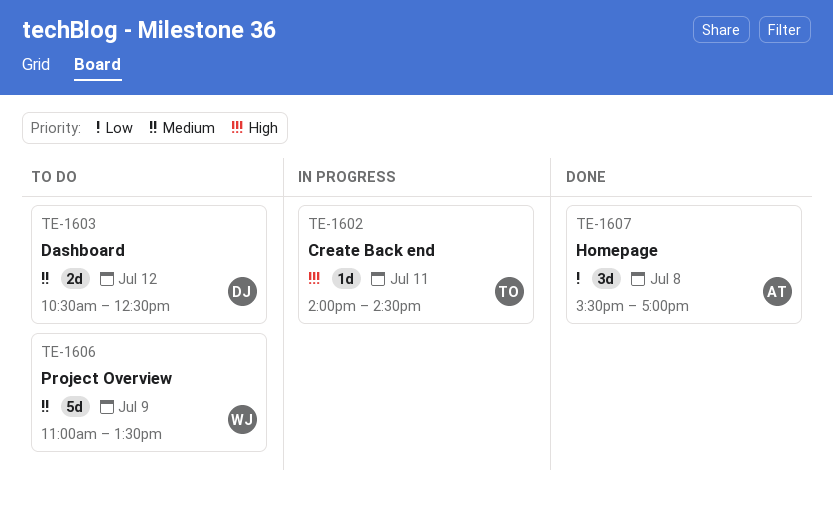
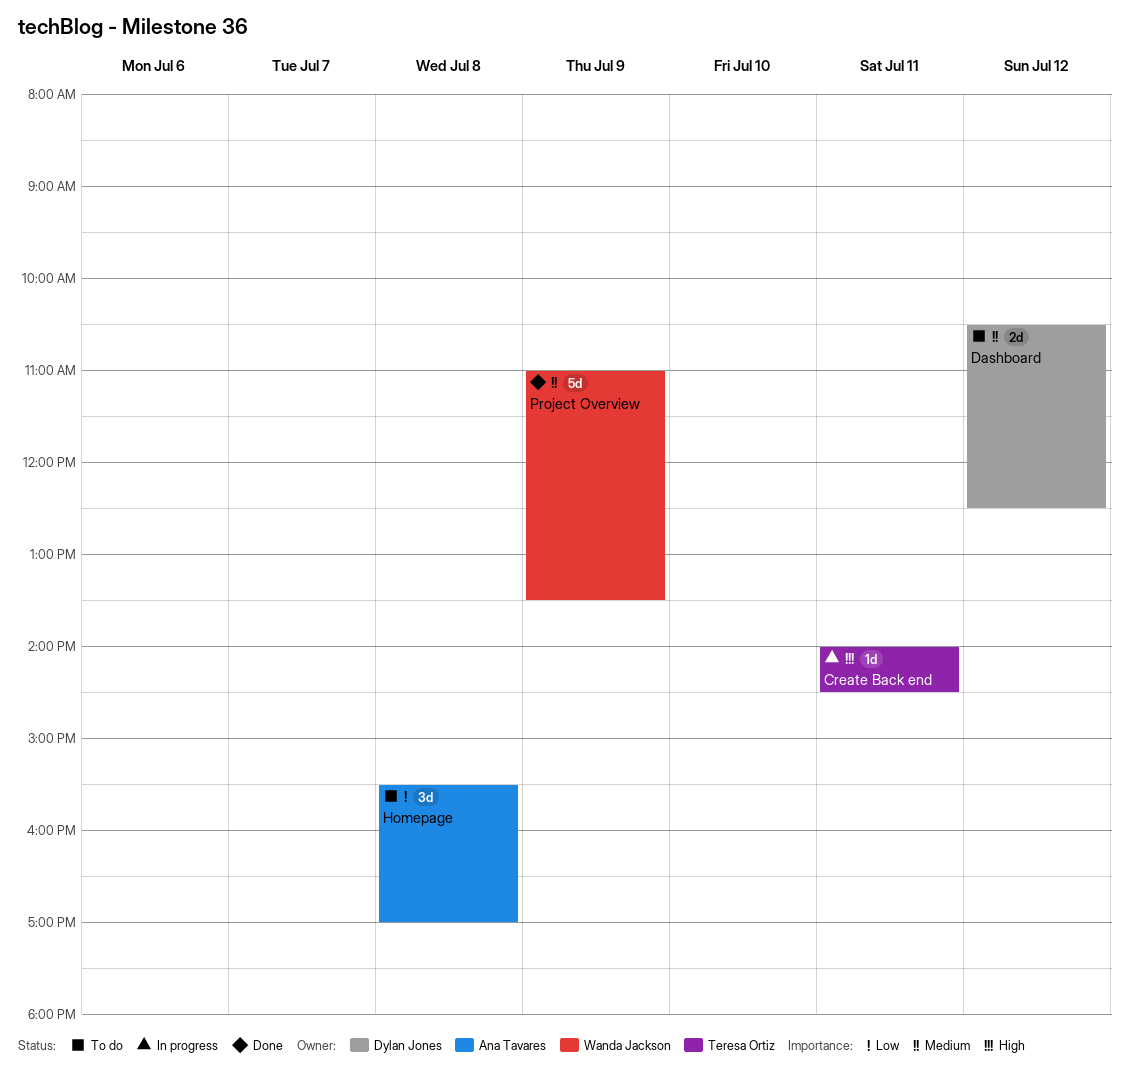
Homepage, status: Done -> To do
Project Overview, status: To do -> Done

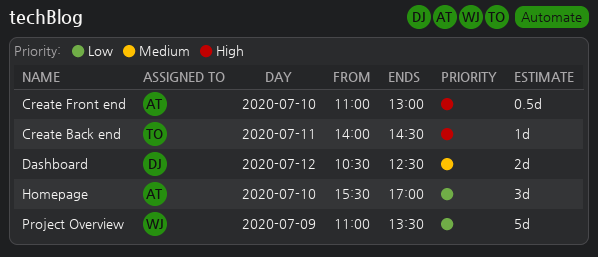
Create Front end: none -> present
Homepage, day: Jul 8 -> Jul 10
Project Overview, priority: Medium -> Low

